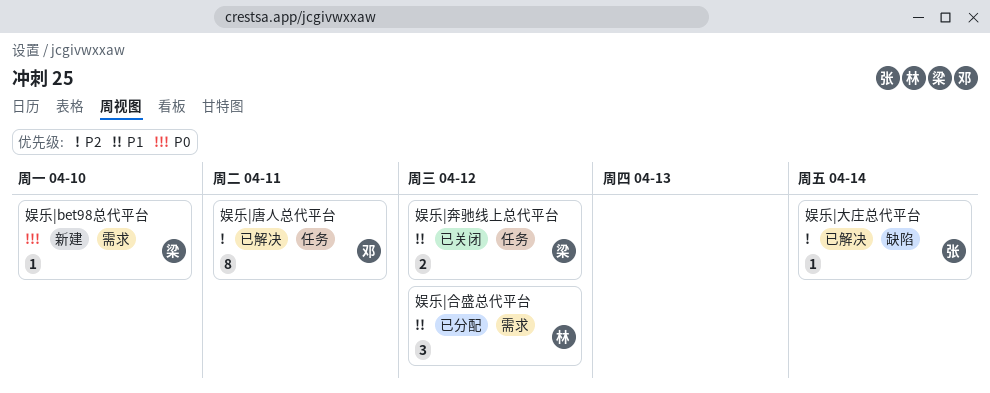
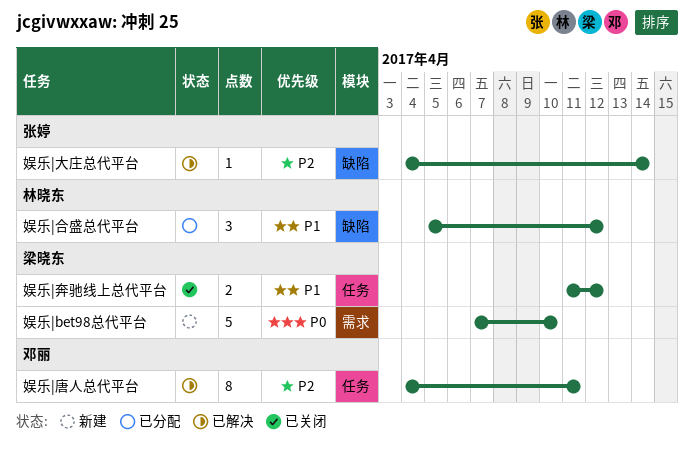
娱乐|bet98总代平台, estimate: 1 -> 5
娱乐|合盛总代平台, label: 需求 -> 缺陷

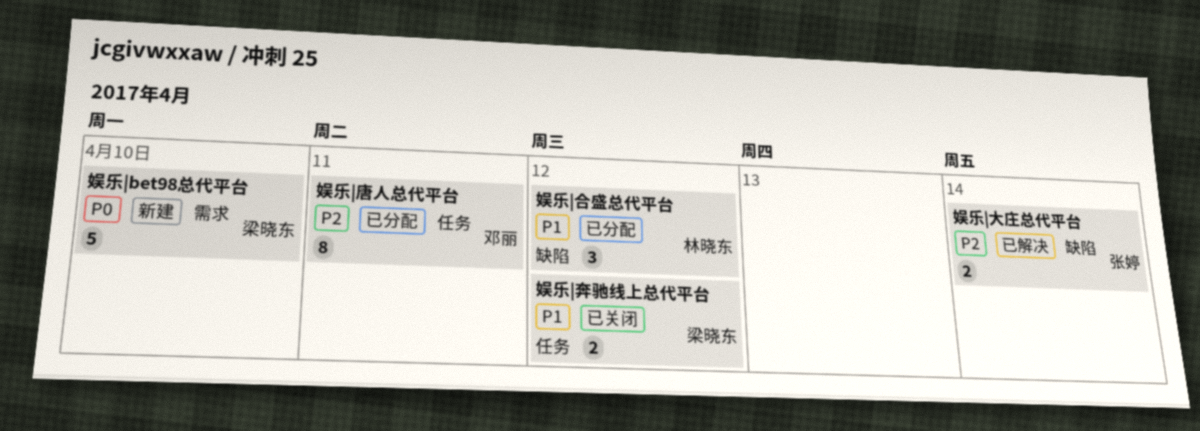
娱乐|唐人总代平台, status: 已解决 -> 已分配
娱乐|大庄总代平台, estimate: 1 -> 2

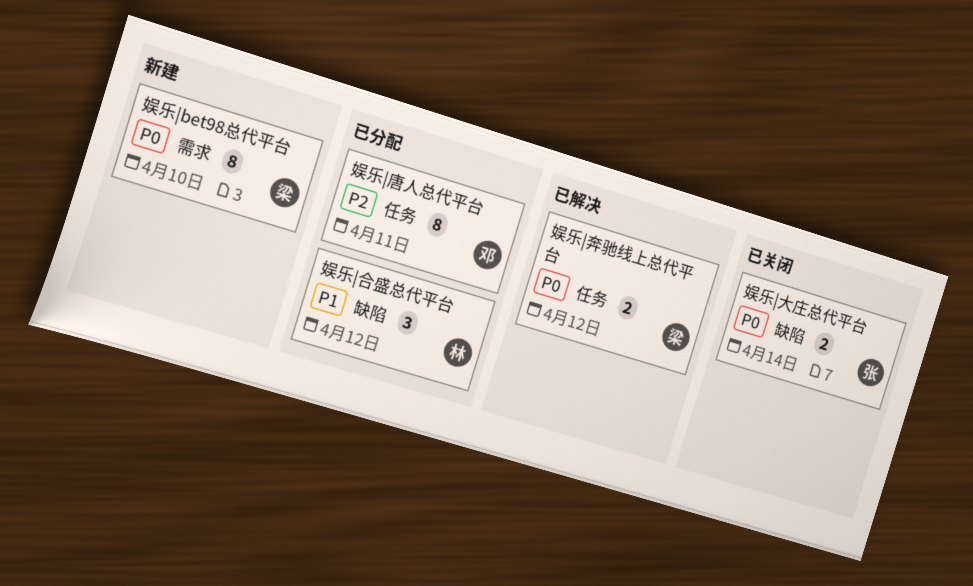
娱乐|bet98总代平台, estimate: 5 -> 8
娱乐|大庄总代平台, status: 已解决 -> 已关闭
娱乐|大庄总代平台, priority: P2 -> P0
娱乐|奔驰线上总代平台, status: 已关闭 -> 已解决
娱乐|奔驰线上总代平台, priority: P1 -> P0

